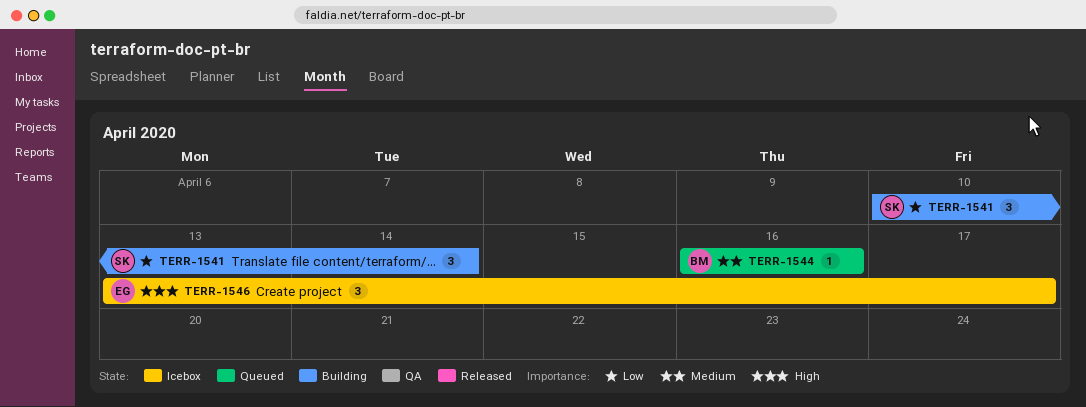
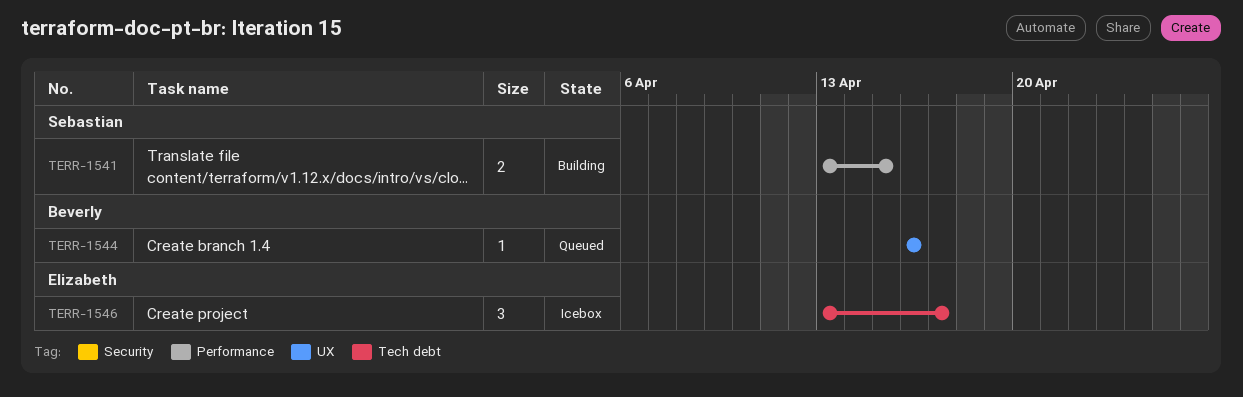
TERR-1541, estimate: 3 -> 2
TERR-1541, start: Apr 10 -> Apr 13
TERR-1541, due: Apr 14 -> Apr 15

